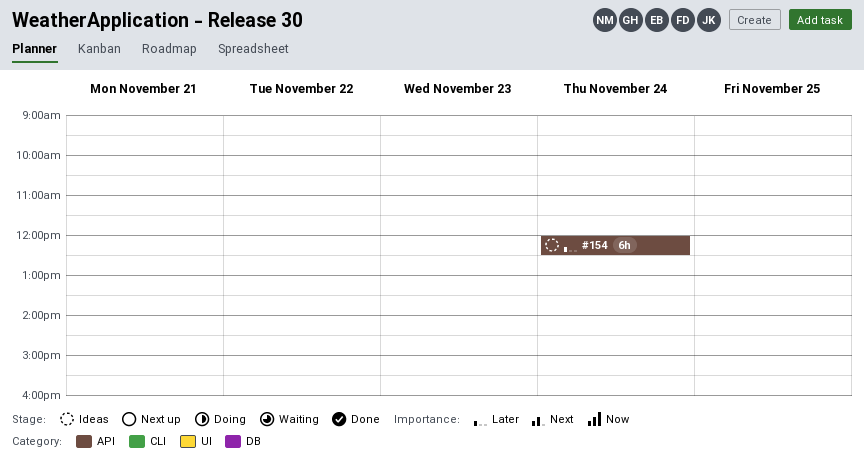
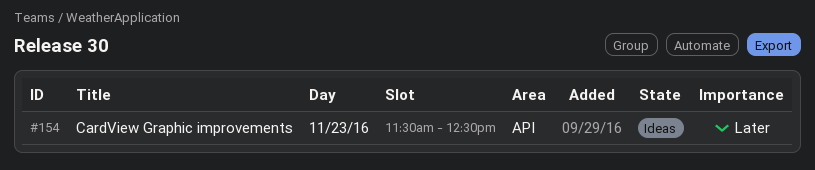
#154, day: Nov 24 -> Nov 23
#154, begins: 12:00 -> 11:30

